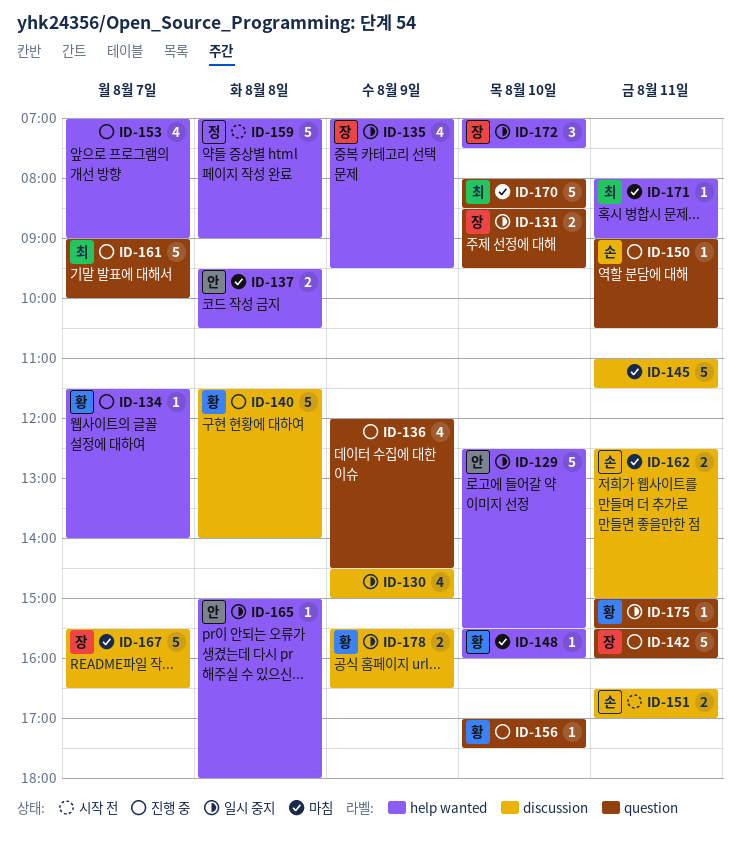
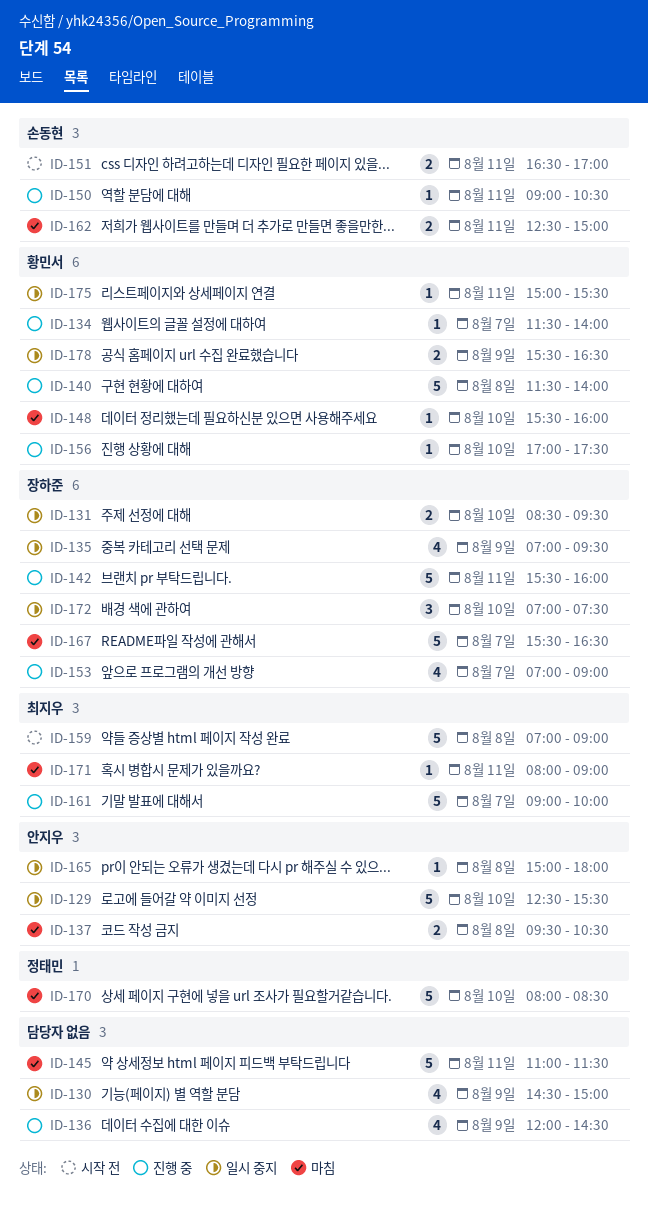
ID-153, owner: none -> 장하준
ID-159, owner: 정태민 -> 최지우
ID-170, owner: 최지우 -> 정태민

